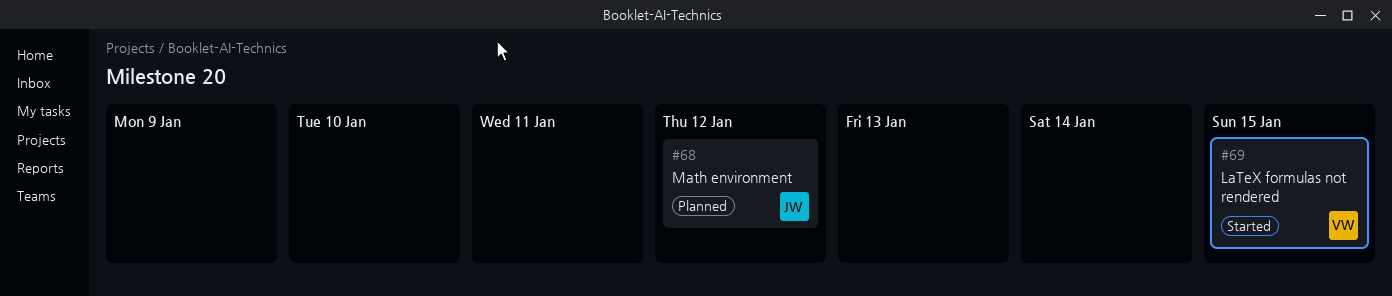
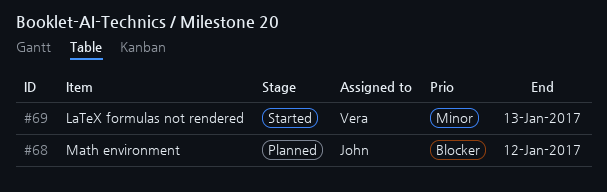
#69, due: Jan 15 -> Jan 13

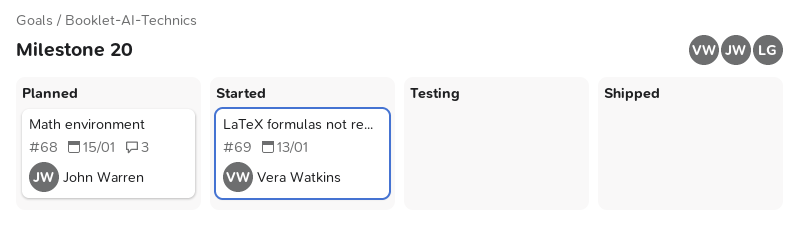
#68, due: Jan 12 -> Jan 15

